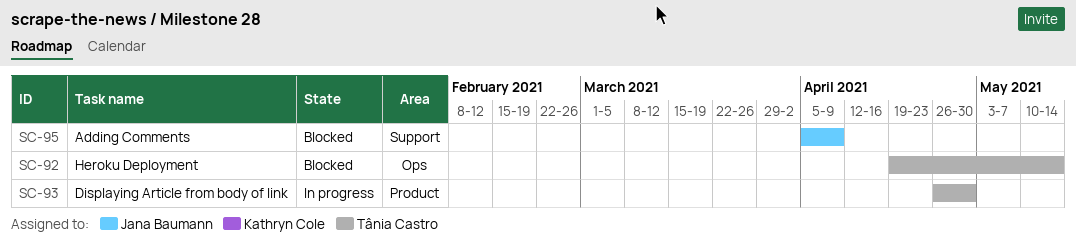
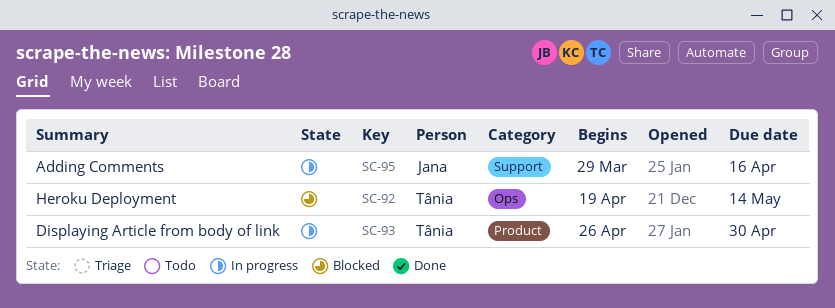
SC-95, status: Blocked -> In progress
SC-95, start: Apr 5 -> Mar 29
SC-95, due: Apr 9 -> Apr 16

